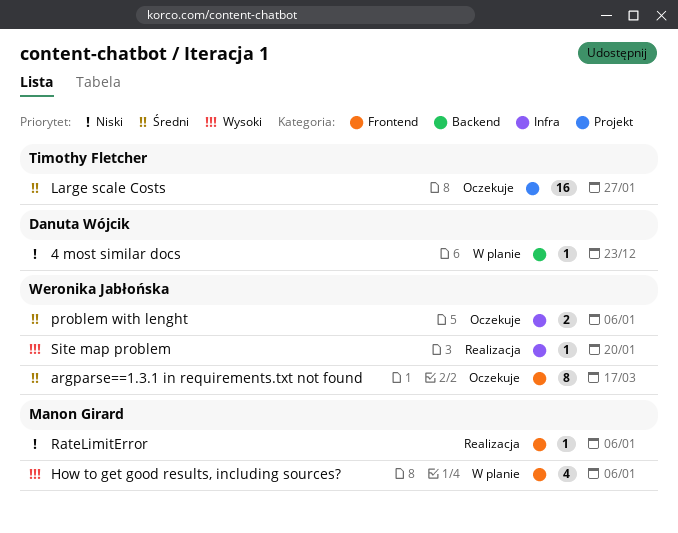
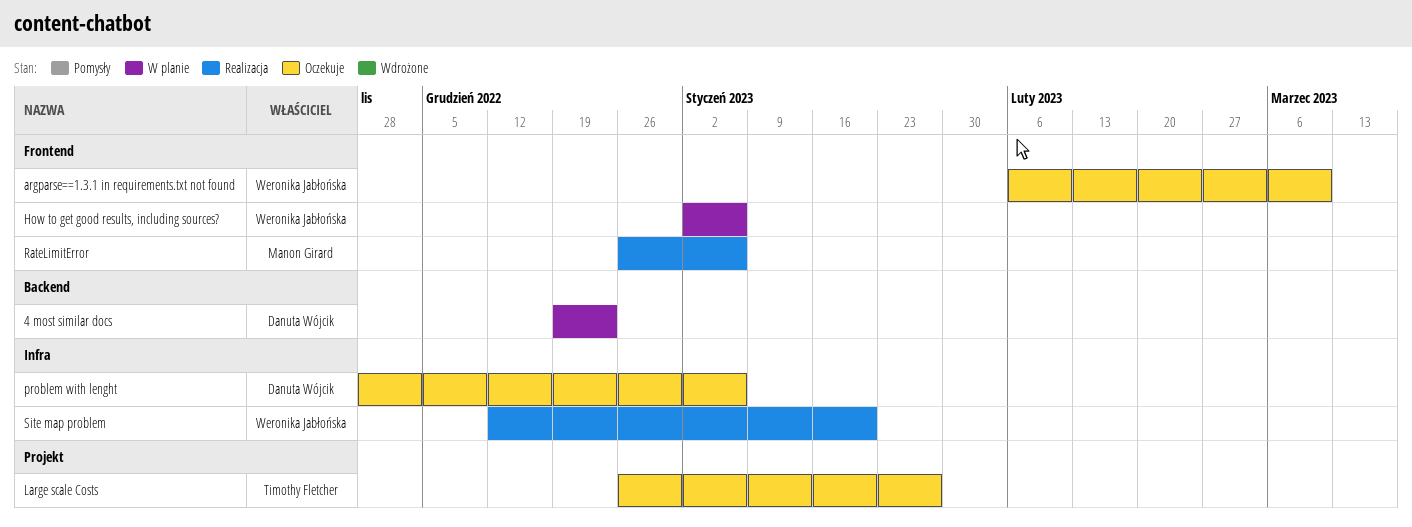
argparse==1.3.1 in requirements.txt not found, due: Mar 17 -> Mar 10
How to get good results, including sources?, owner: Manon Girard -> Weronika Jabłońska
problem with lenght, owner: Weronika Jabłońska -> Danuta Wójcik

